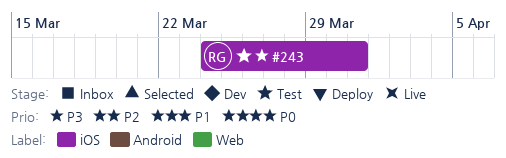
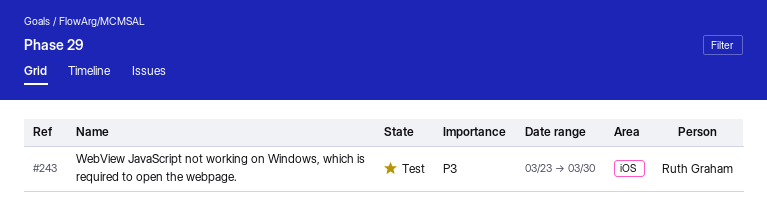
#243, start: Mar 24 -> Mar 23
#243, due: Mar 31 -> Mar 30

